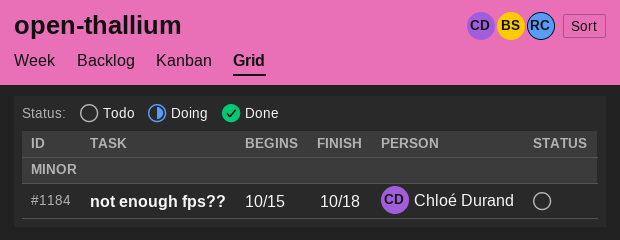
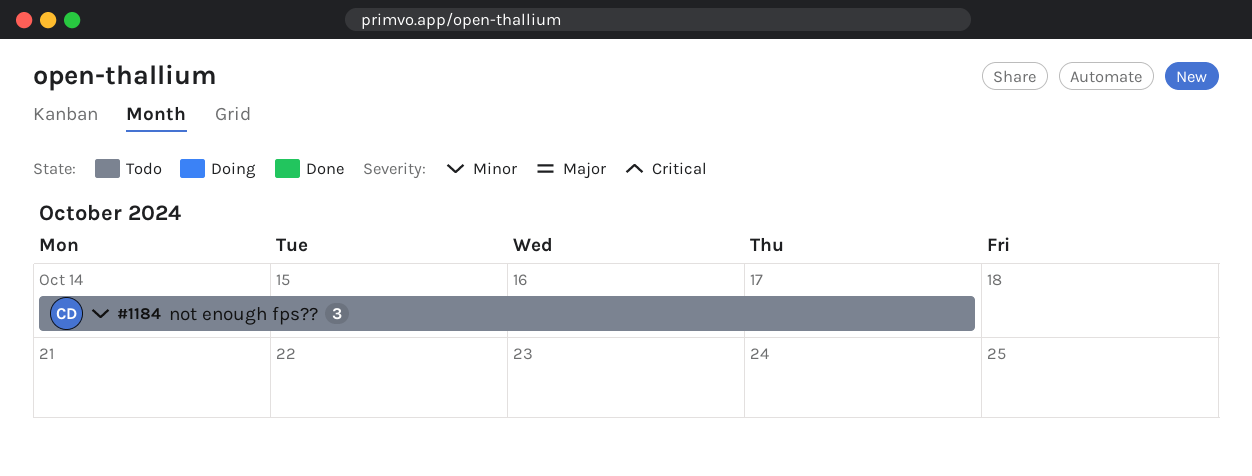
#1184, start: Oct 15 -> Oct 14
#1184, due: Oct 18 -> Oct 17

